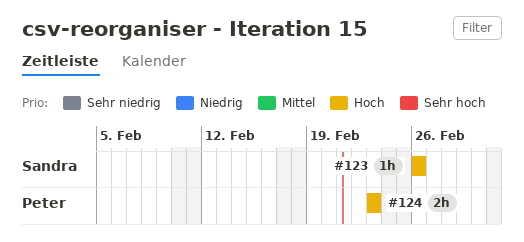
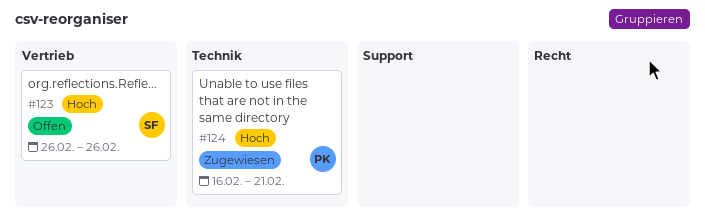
#124, start: Feb 23 -> Feb 16
#124, due: Feb 23 -> Feb 21

